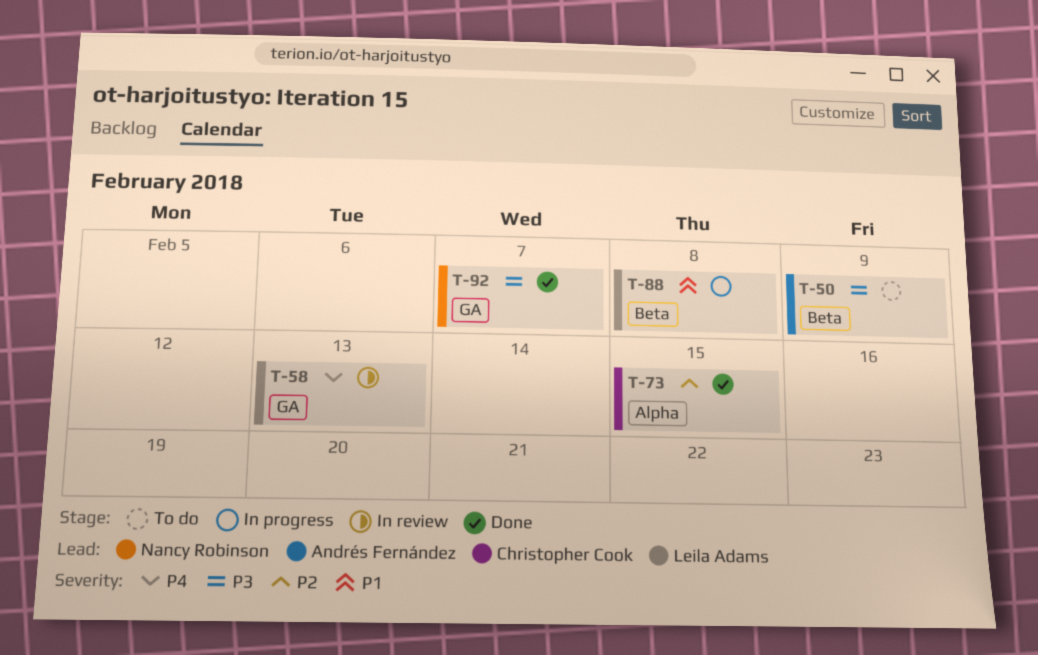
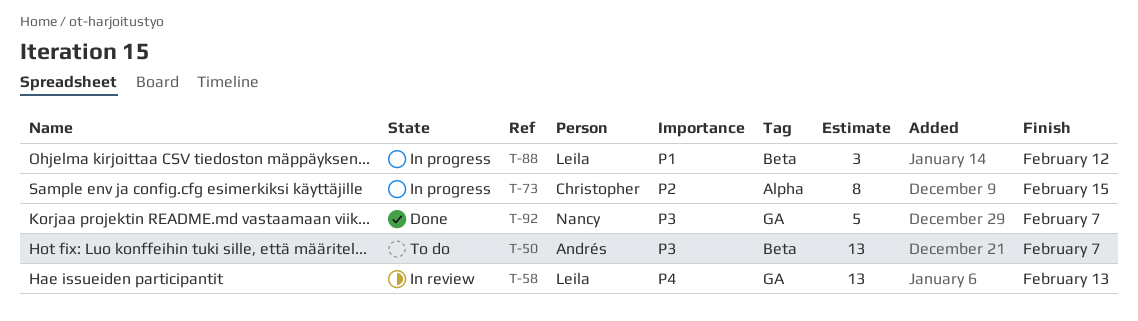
T-50, due: Feb 9 -> Feb 7
T-73, status: Done -> In progress
T-88, due: Feb 8 -> Feb 12

